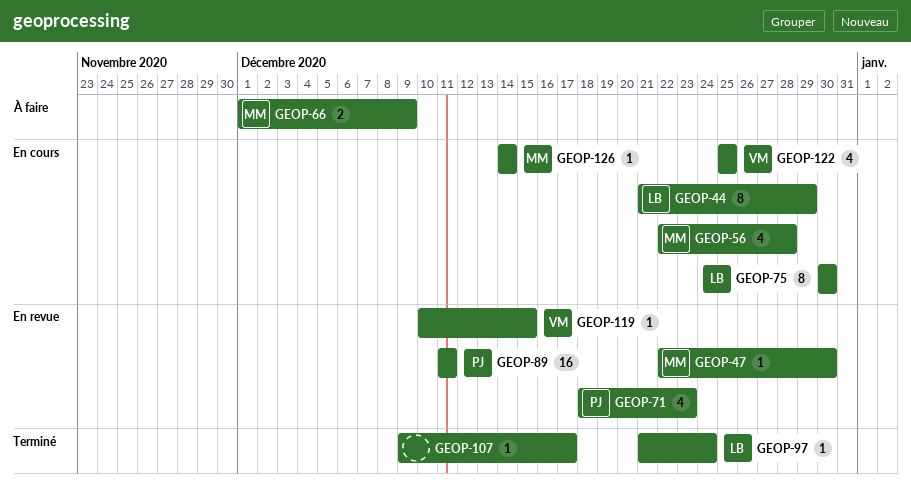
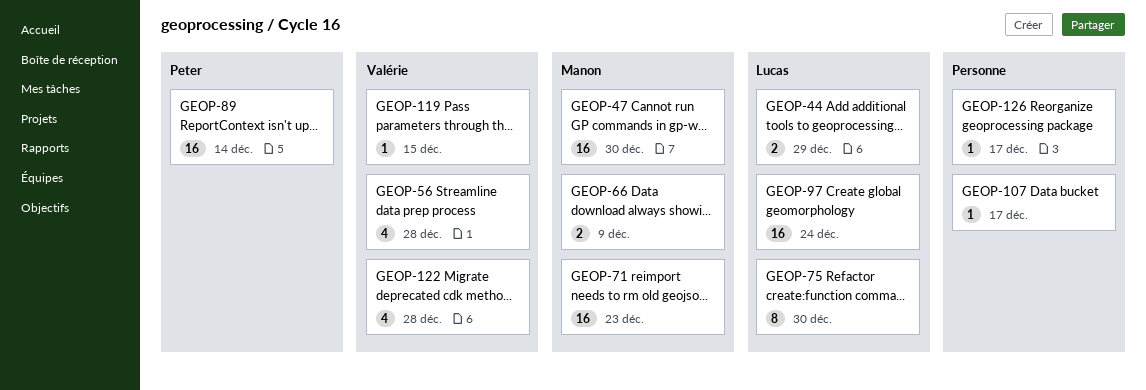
GEOP-44, estimate: 8 -> 2
GEOP-47, estimate: 1 -> 16
GEOP-56, owner: Manon -> Valérie
GEOP-71, owner: Peter -> Manon
GEOP-71, estimate: 4 -> 16
GEOP-89, due: Dec 11 -> Dec 14
GEOP-97, estimate: 1 -> 16
GEOP-122, due: Dec 25 -> Dec 28
GEOP-126, owner: Manon -> none
GEOP-126, due: Dec 14 -> Dec 17

